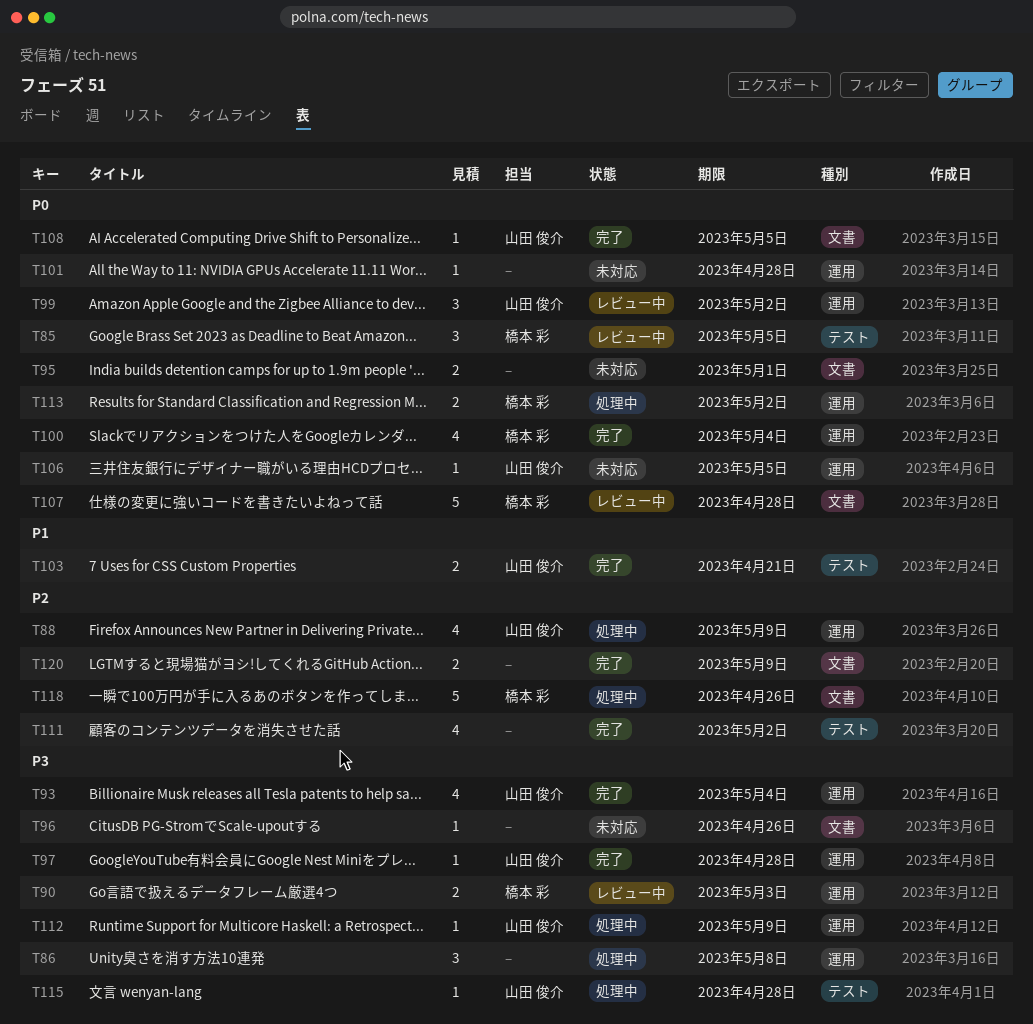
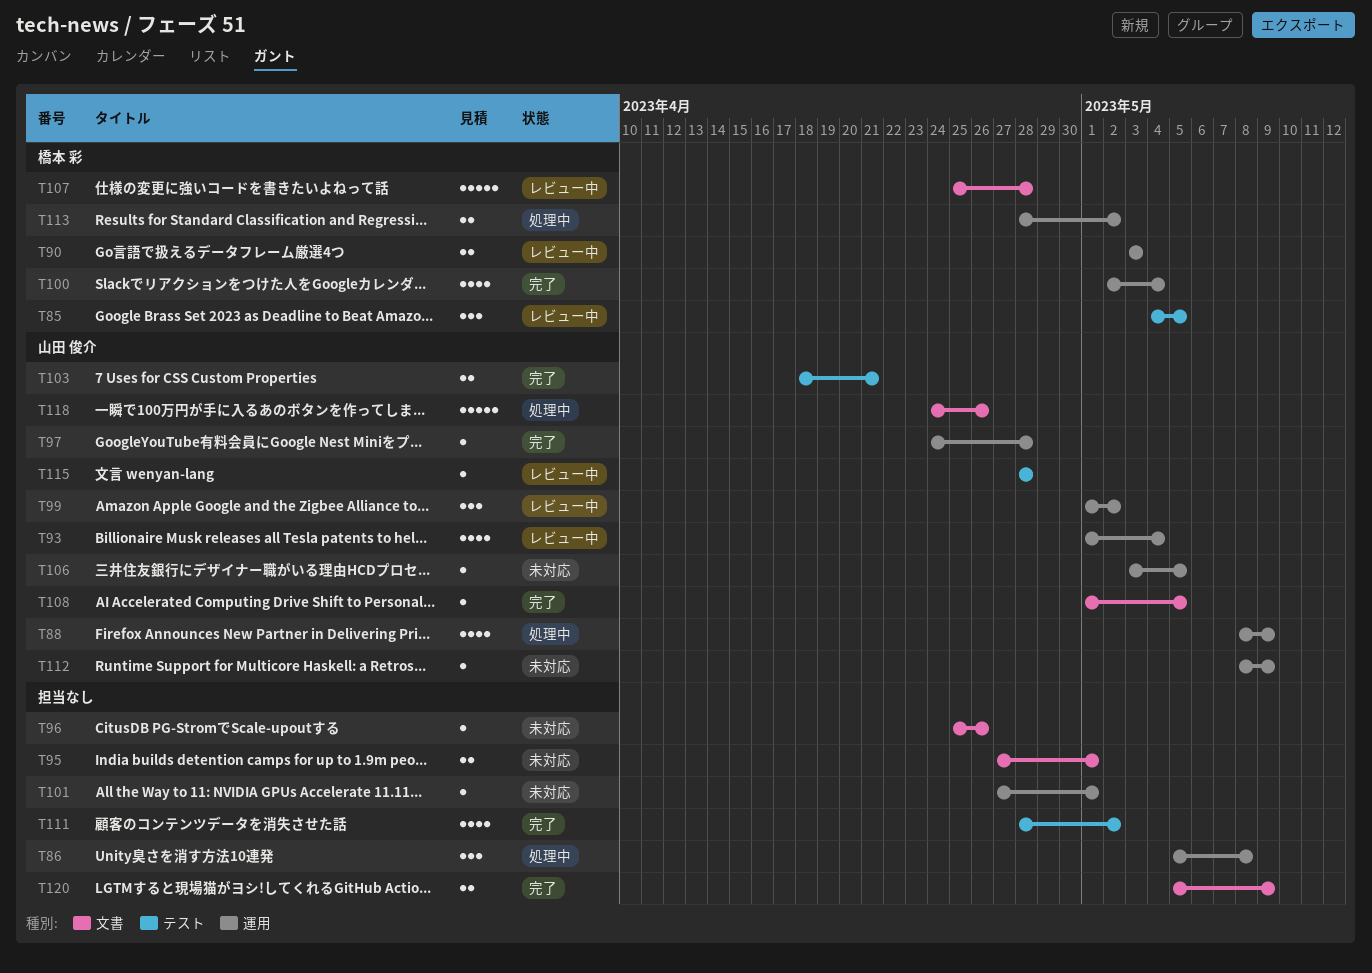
T93, status: 完了 -> レビュー中
T101, due: Apr 28 -> May 1
T112, status: 処理中 -> 未対応
T115, status: 処理中 -> レビュー中
T118, owner: 橋本 彩 -> 山田 俊介

